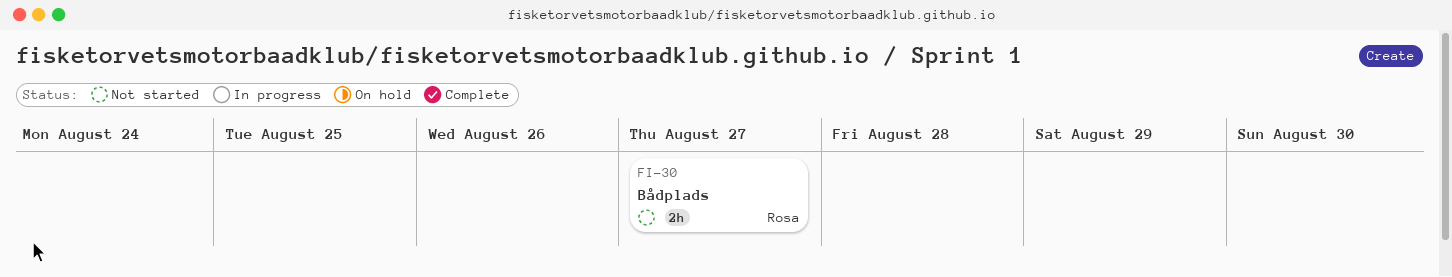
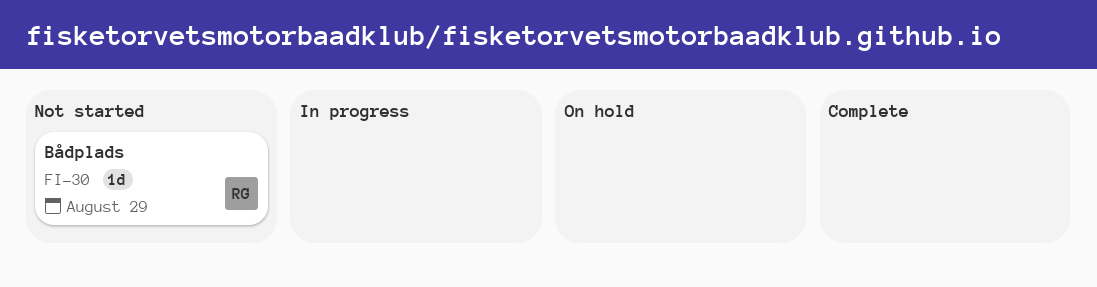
FI-30, estimate: 2h -> 1d
FI-30, due: Aug 27 -> Aug 29

